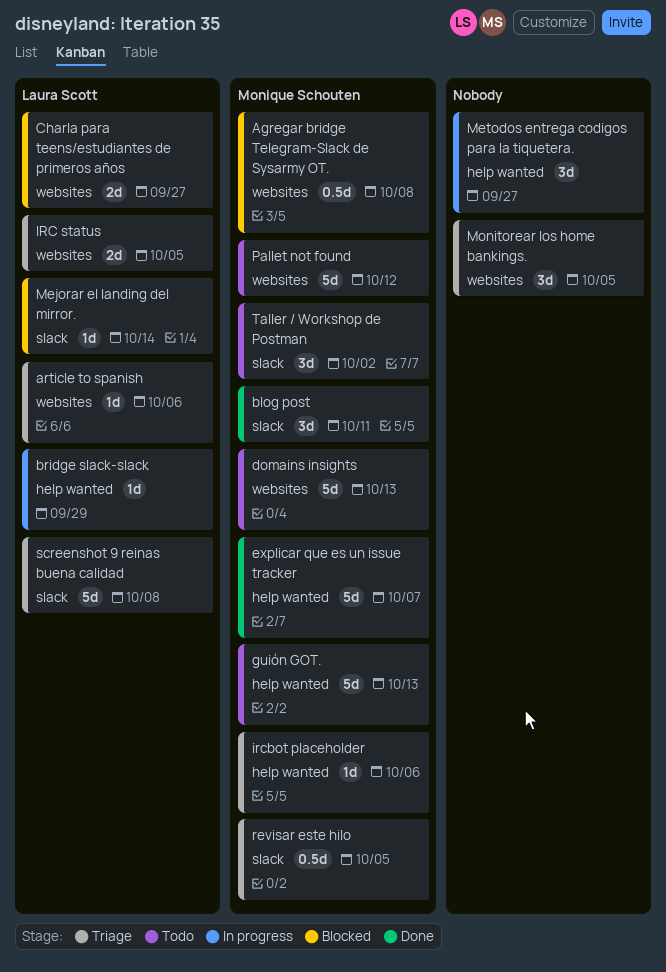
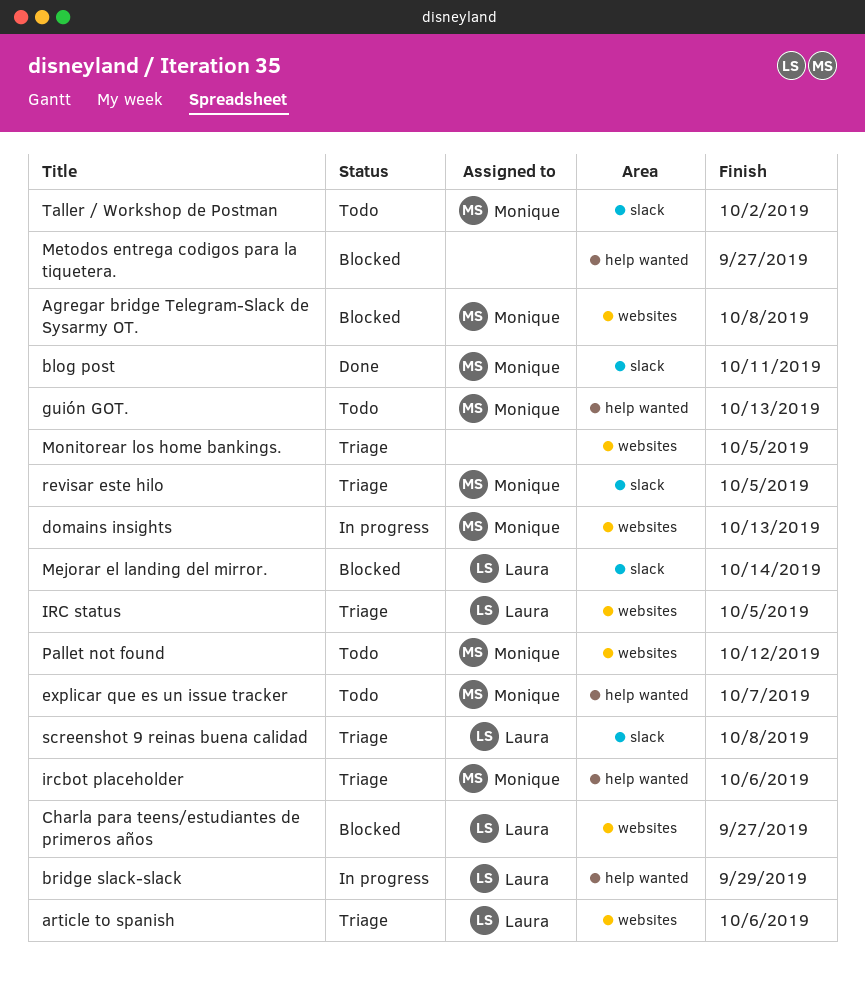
domains insights, status: Todo -> In progress
explicar que es un issue tracker, status: Done -> Todo
Metodos entrega codigos para la tiquetera., status: In progress -> Blocked

